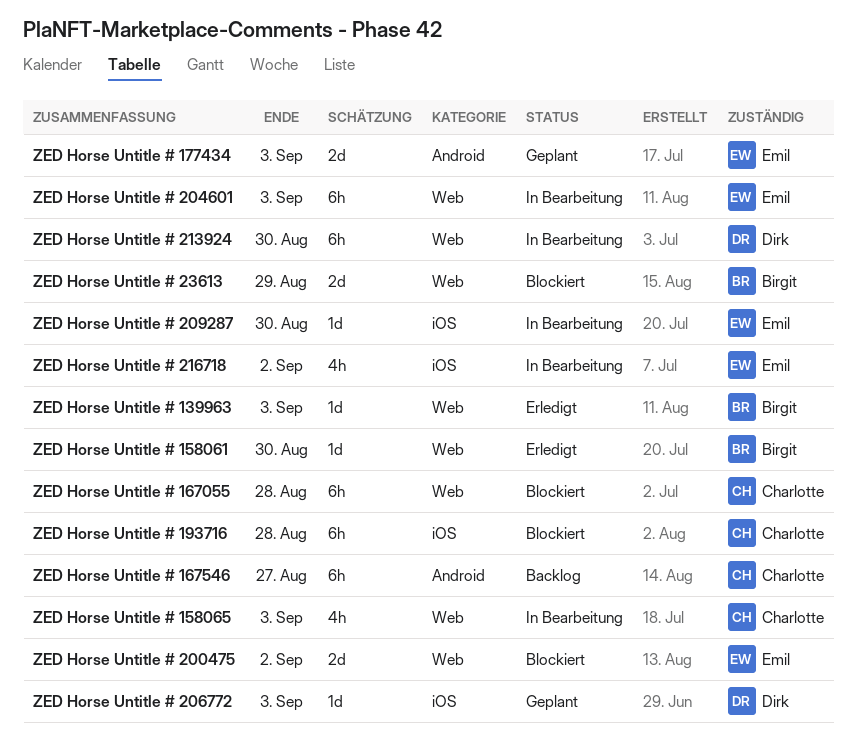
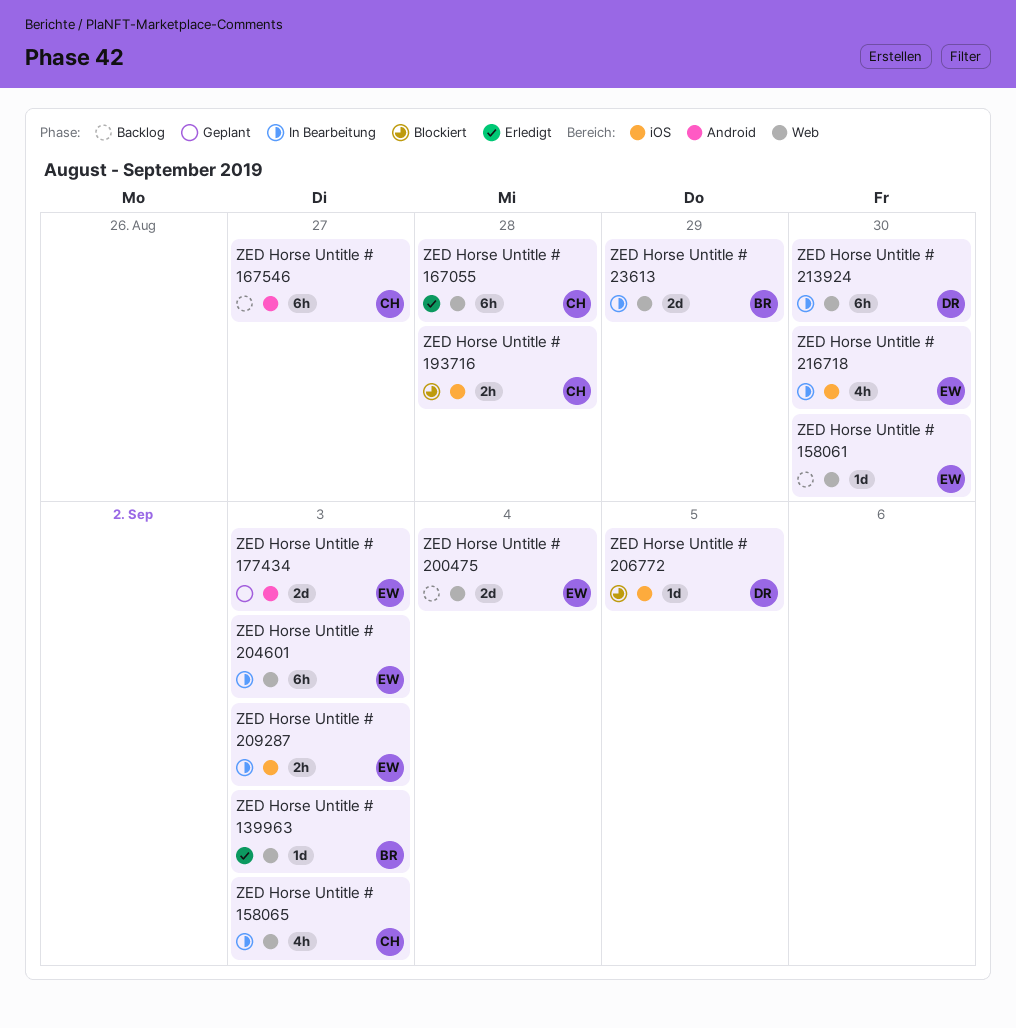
ZED Horse Untitle # 158061, status: Erledigt -> Backlog
ZED Horse Untitle # 158061, owner: Birgit -> Emil
ZED Horse Untitle # 167055, status: Blockiert -> Erledigt
ZED Horse Untitle # 193716, estimate: 6h -> 2h
ZED Horse Untitle # 200475, status: Blockiert -> Backlog
ZED Horse Untitle # 200475, due: Sep 2 -> Sep 4
ZED Horse Untitle # 206772, status: Geplant -> Blockiert
ZED Horse Untitle # 206772, due: Sep 3 -> Sep 5
ZED Horse Untitle # 209287, estimate: 1d -> 2h
ZED Horse Untitle # 209287, due: Aug 30 -> Sep 3
ZED Horse Untitle # 216718, due: Sep 2 -> Aug 30
ZED Horse Untitle # 23613, status: Blockiert -> In Bearbeitung

